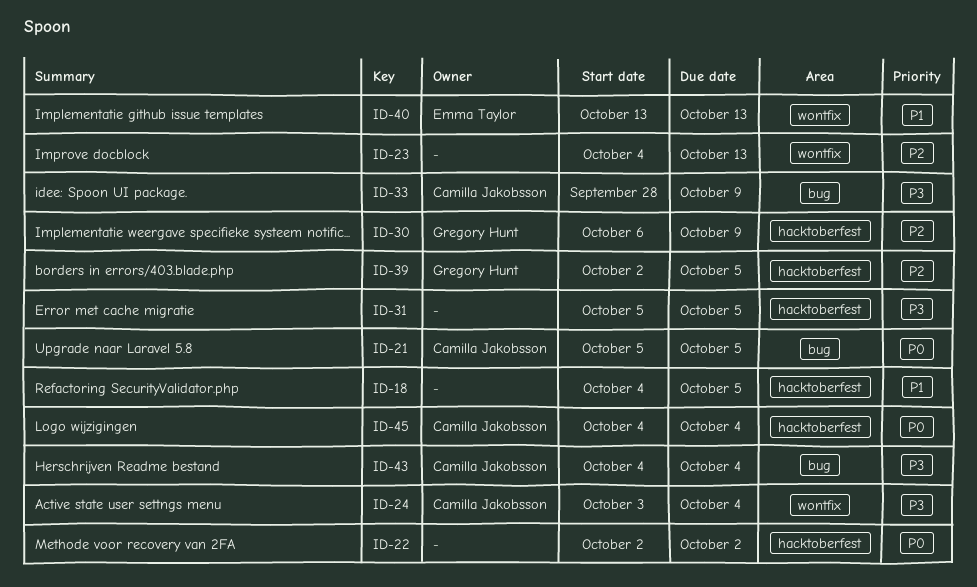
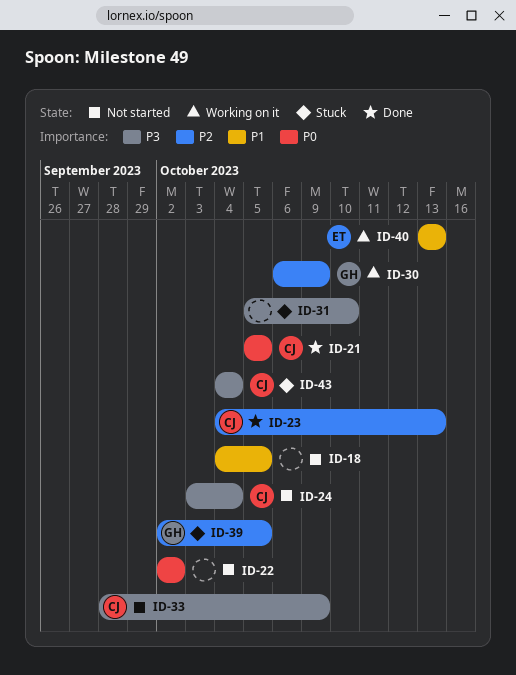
ID-23, owner: none -> Camilla Jakobsson
ID-31, due: Oct 5 -> Oct 10
ID-45: present -> none

